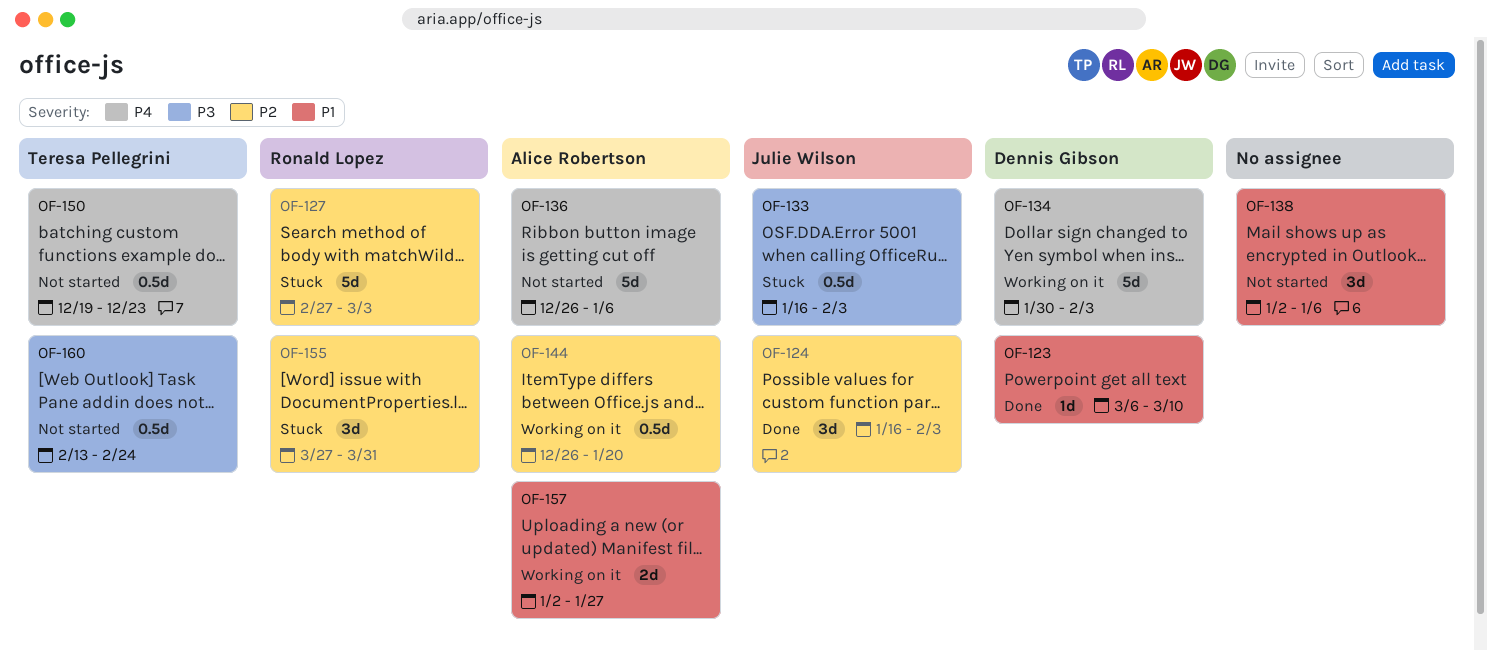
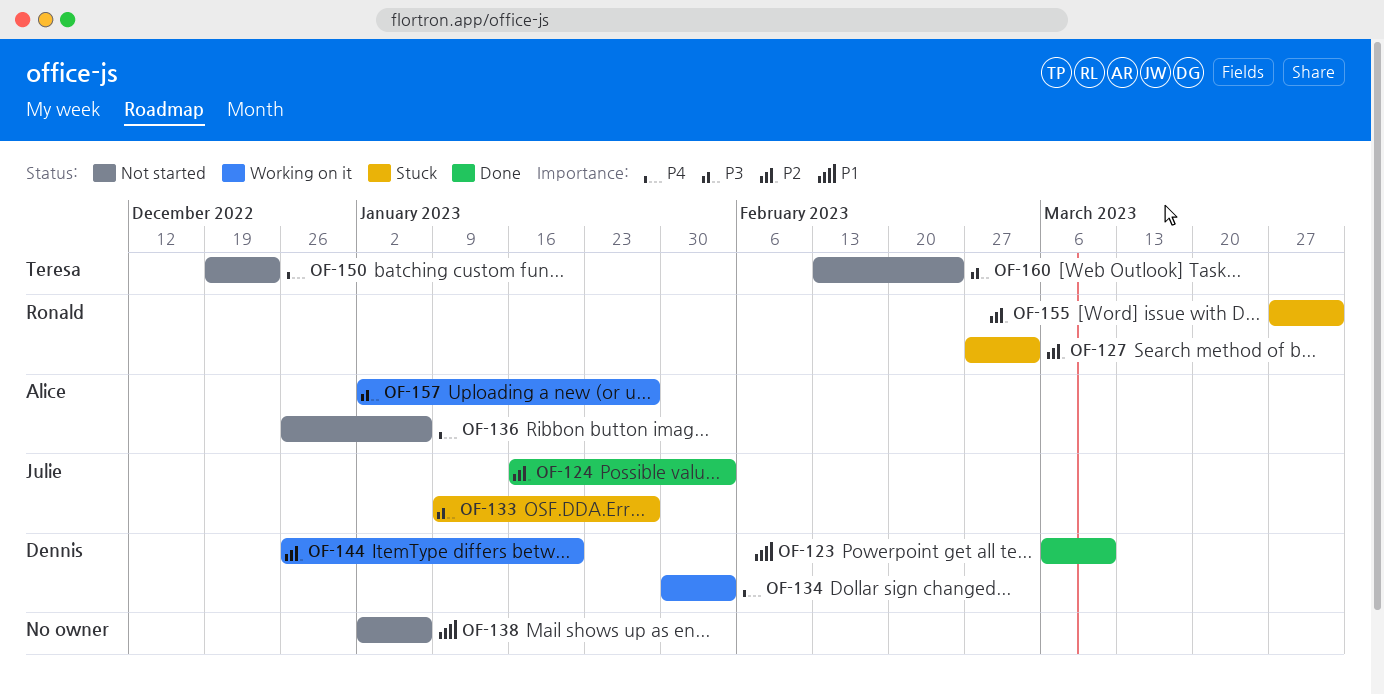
OF-133, start: Jan 16 -> Jan 9
OF-133, due: Feb 3 -> Jan 27
OF-144, owner: Alice Robertson -> Dennis Gibson
OF-157, priority: P1 -> P3

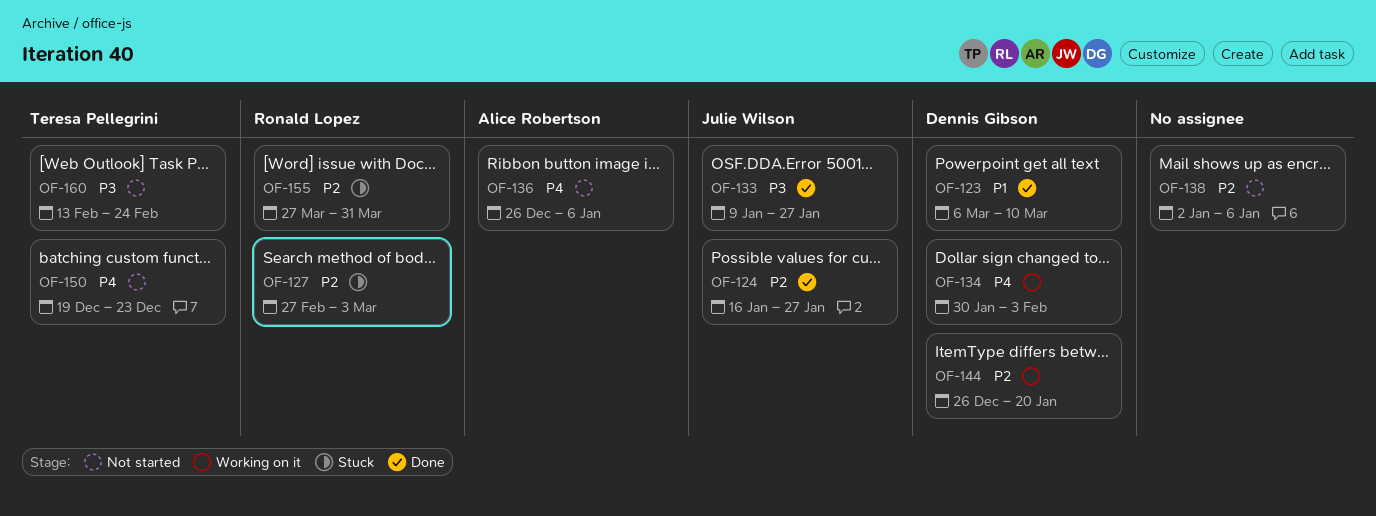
OF-124, due: Feb 3 -> Jan 27
OF-133, status: Stuck -> Done
OF-138, priority: P1 -> P2
OF-157: present -> none

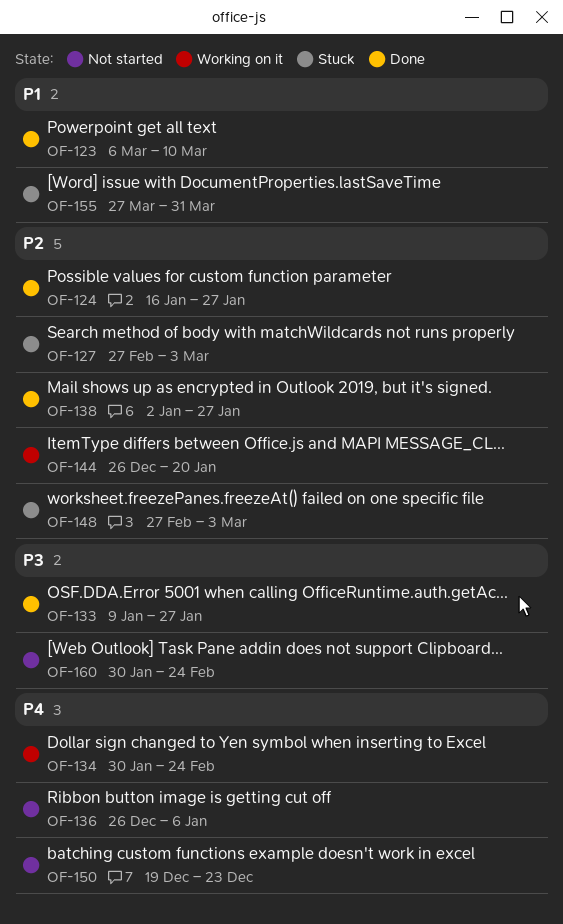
OF-134, due: Feb 3 -> Feb 24
OF-138, status: Not started -> Done
OF-138, due: Jan 6 -> Jan 27
OF-148: none -> present
OF-155, priority: P2 -> P1
OF-160, start: Feb 13 -> Jan 30

